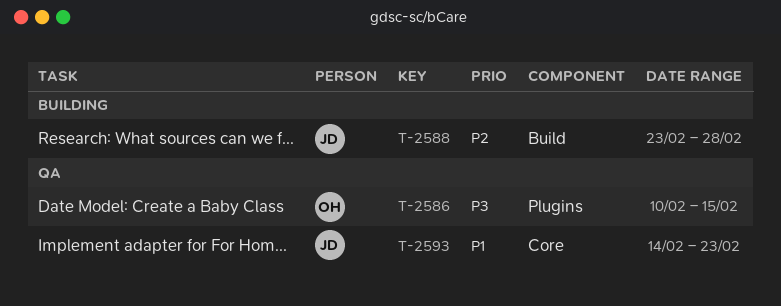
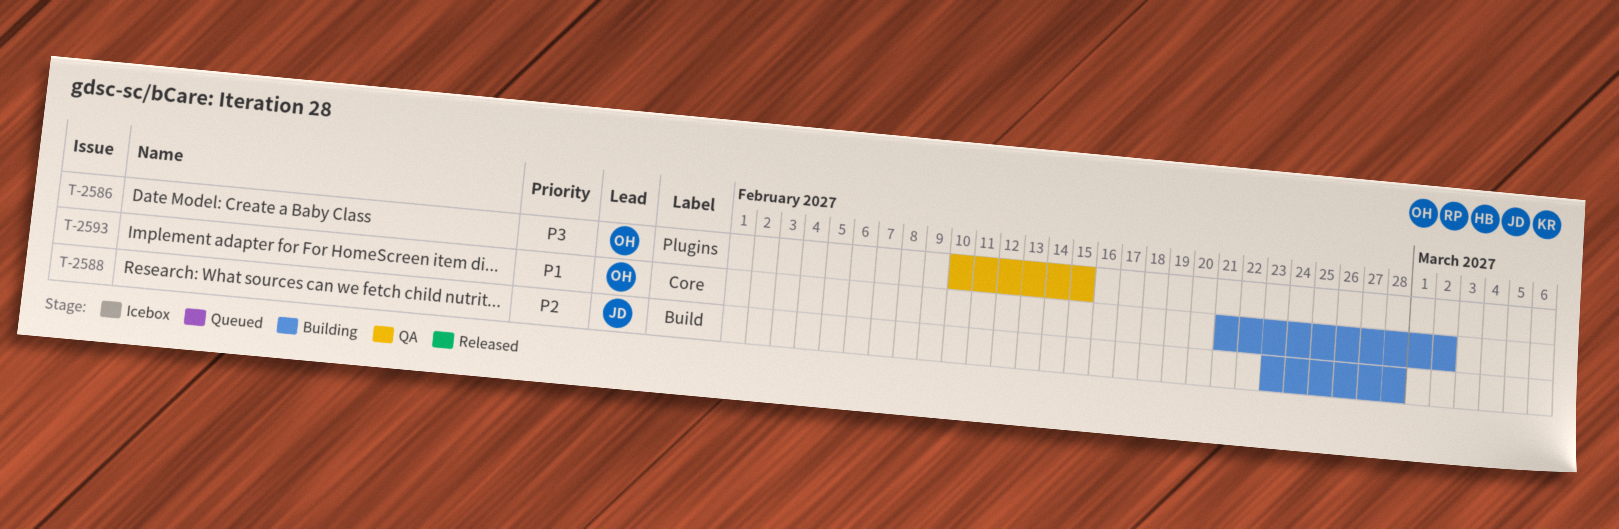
T-2593, status: QA -> Building
T-2593, owner: JD -> OH
T-2593, start: Feb 14 -> Feb 21
T-2593, due: Feb 23 -> Mar 2

